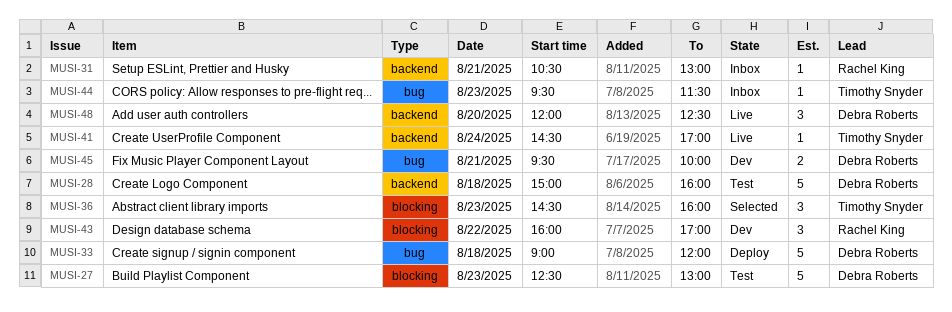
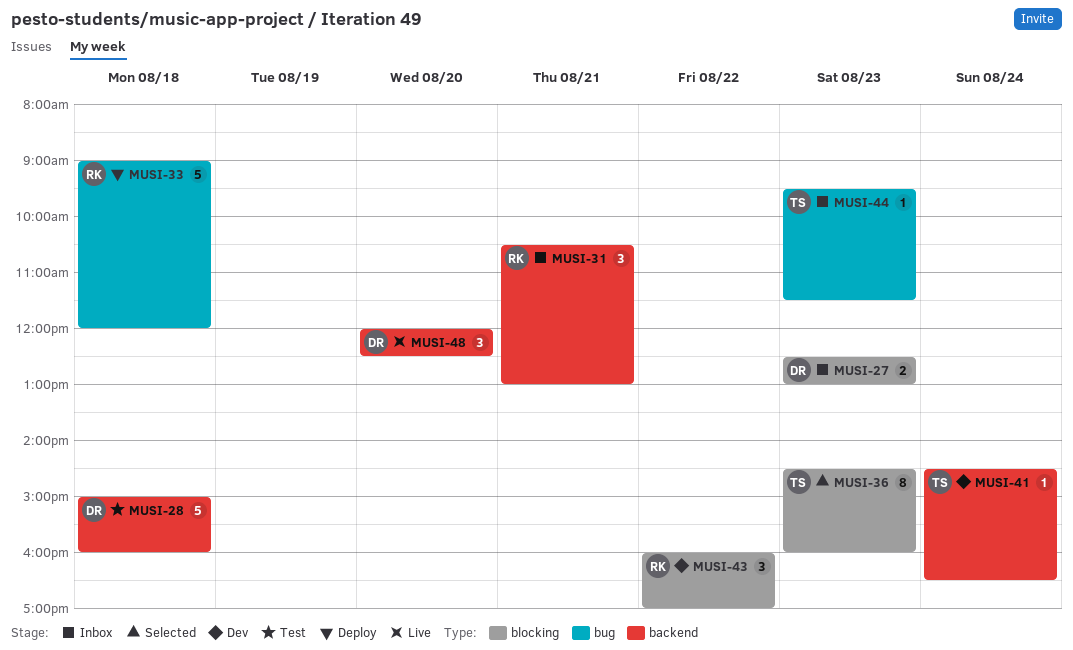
MUSI-27, status: Test -> Inbox
MUSI-27, estimate: 5 -> 2
MUSI-31, estimate: 1 -> 3
MUSI-33, owner: Debra Roberts -> Rachel King
MUSI-36, estimate: 3 -> 8
MUSI-41, status: Live -> Dev
MUSI-41, ends: 17:00 -> 16:30
MUSI-45: present -> none

